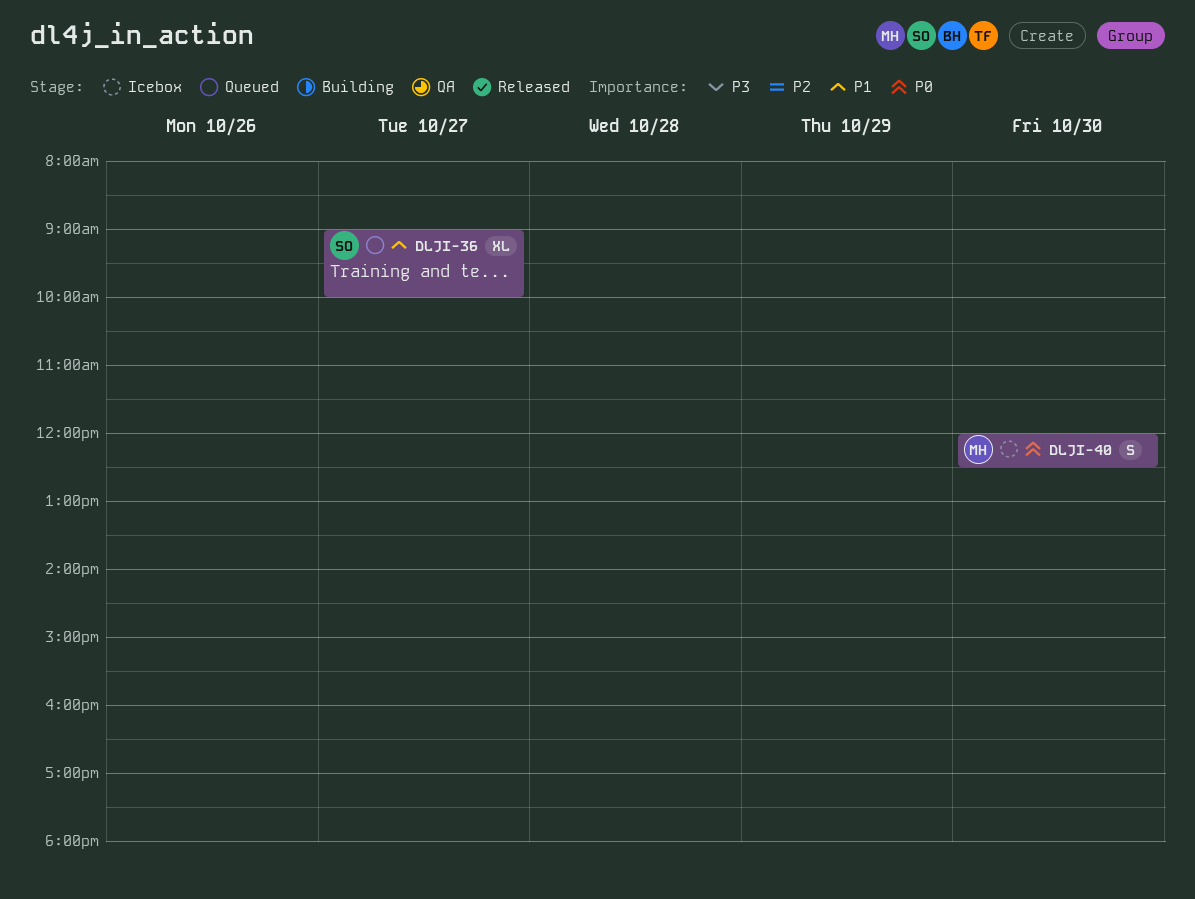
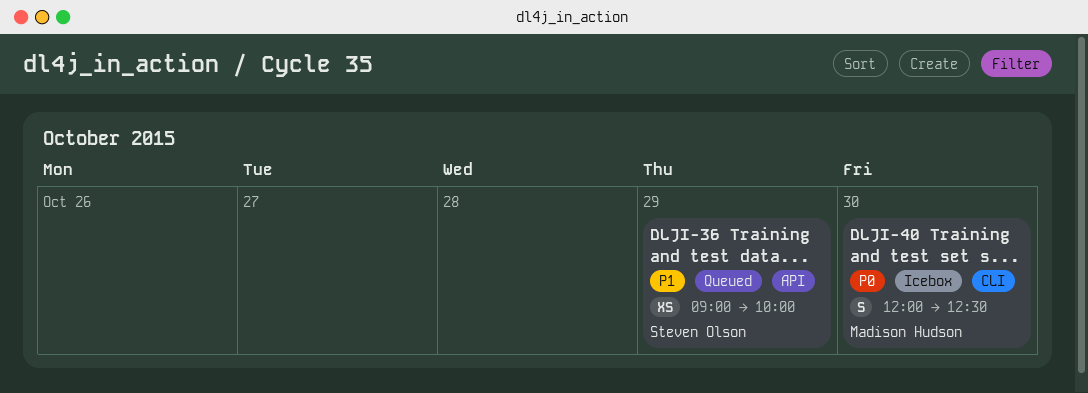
DLJI-36, estimate: XL -> XS
DLJI-36, day: Oct 27 -> Oct 29

